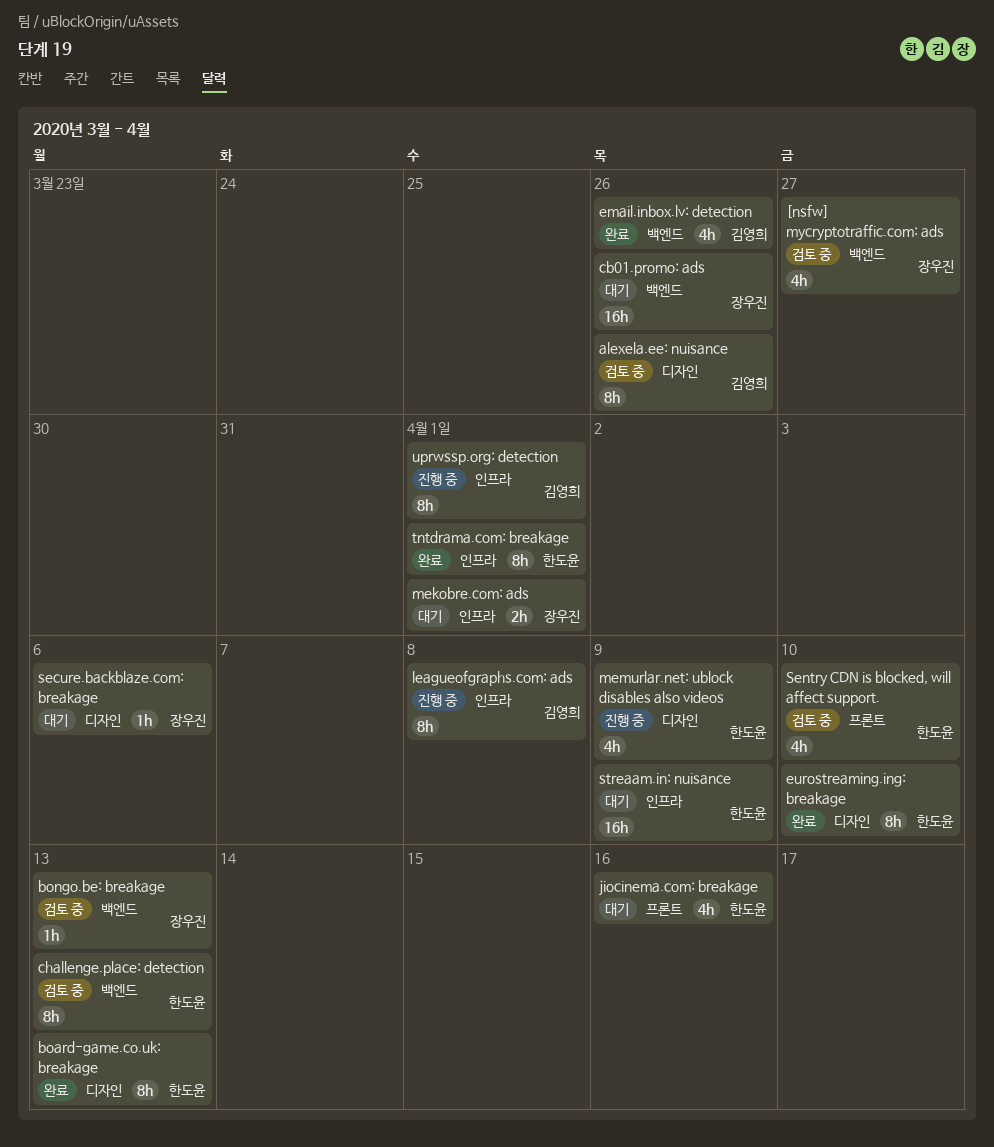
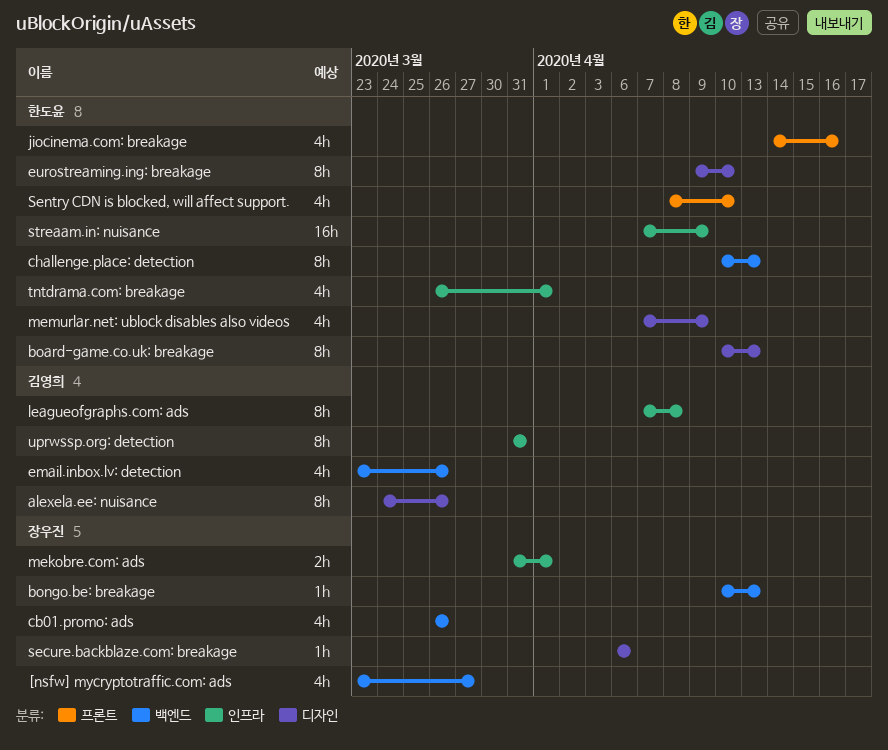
cb01.promo: ads, estimate: 16h -> 4h
tntdrama.com: breakage, estimate: 8h -> 4h
uprwssp.org: detection, due: Apr 1 -> Mar 31

